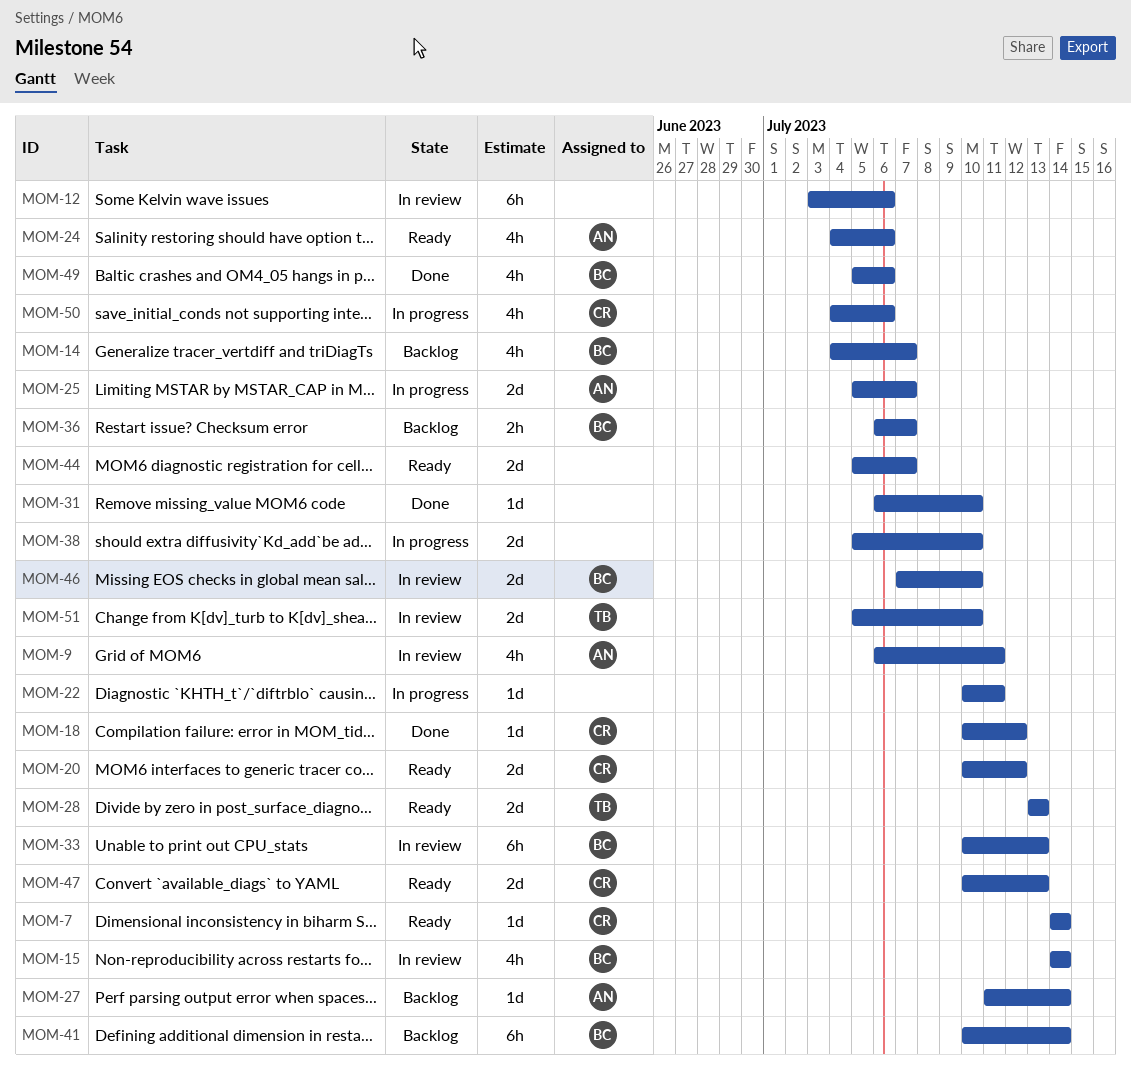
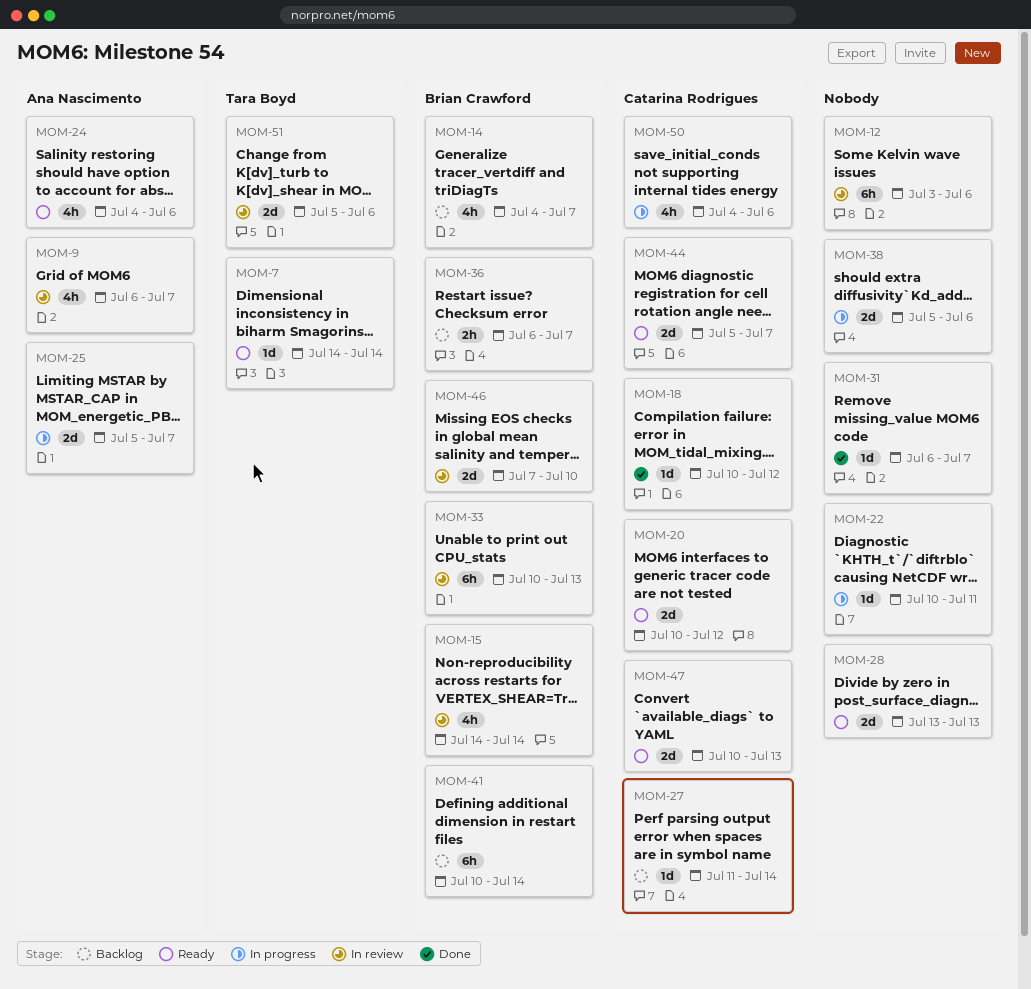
MOM-7, owner: Catarina Rodrigues -> Tara Boyd
MOM-9, due: Jul 11 -> Jul 7
MOM-27, owner: Ana Nascimento -> Catarina Rodrigues
MOM-28, owner: Tara Boyd -> none
MOM-31, due: Jul 10 -> Jul 7
MOM-38, due: Jul 10 -> Jul 6
MOM-44, owner: none -> Catarina Rodrigues
MOM-49: present -> none
MOM-51, due: Jul 10 -> Jul 6

